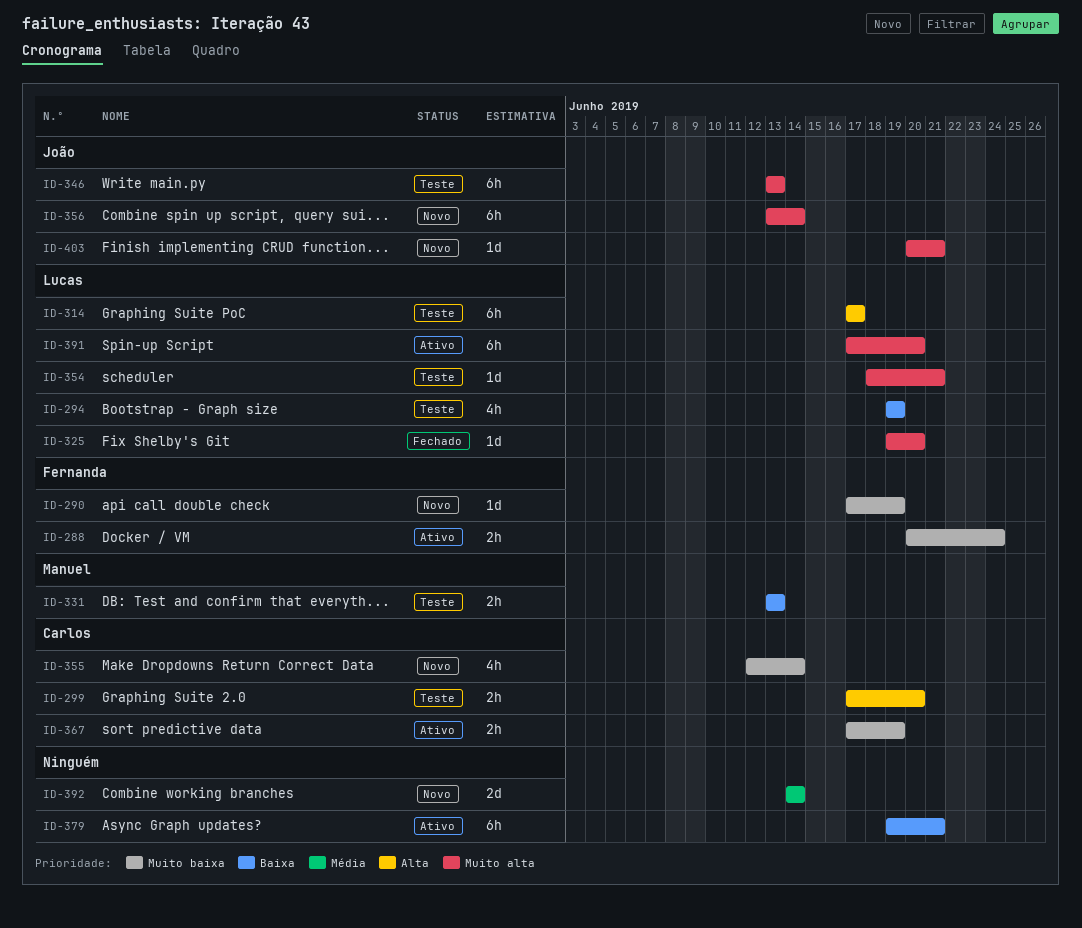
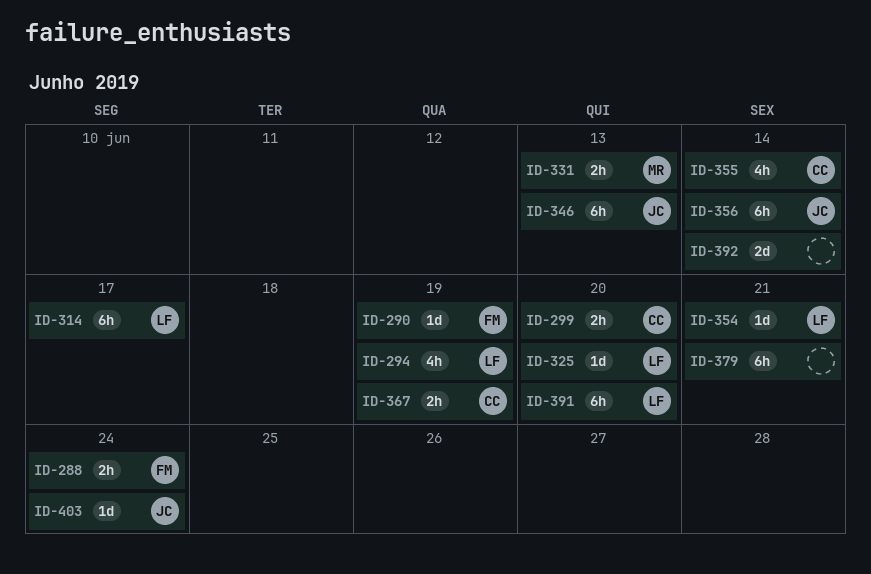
ID-403, due: Jun 21 -> Jun 24

